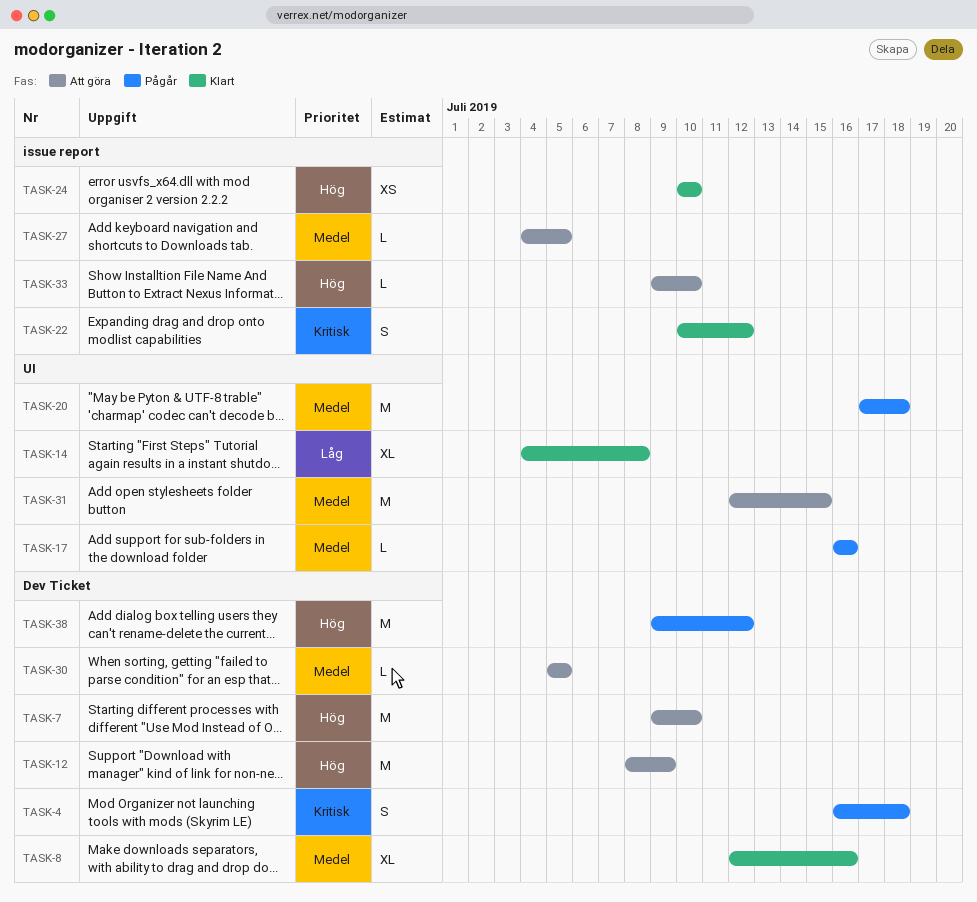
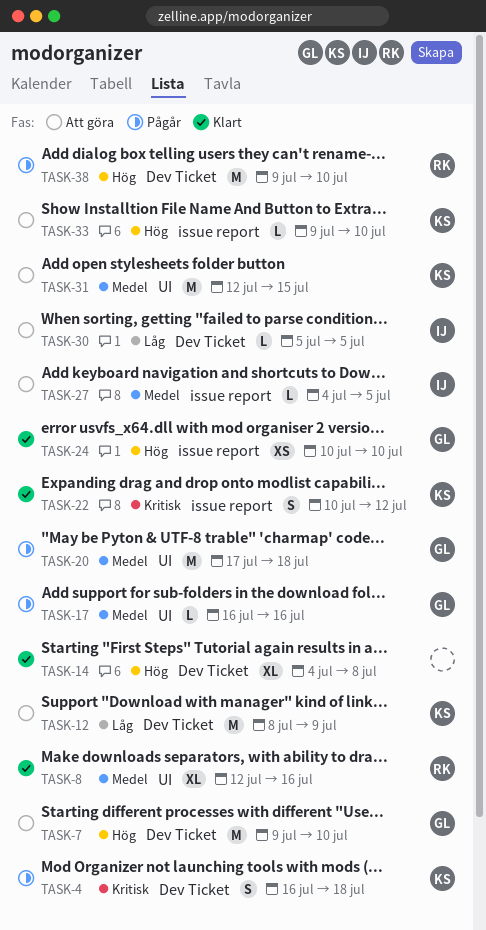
TASK-8, label: Dev Ticket -> UI
TASK-12, priority: Hög -> Låg
TASK-14, priority: Låg -> Hög
TASK-14, label: UI -> Dev Ticket
TASK-30, priority: Medel -> Låg
TASK-38, due: Jul 12 -> Jul 10

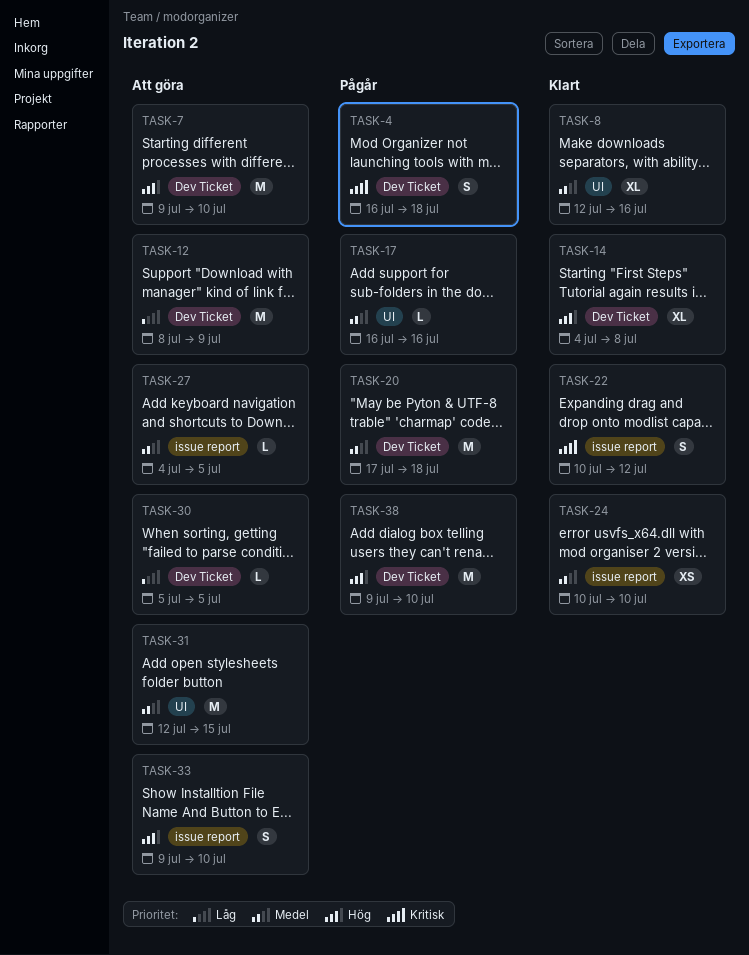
TASK-20, label: UI -> Dev Ticket
TASK-24, priority: Hög -> Medel
TASK-33, estimate: L -> S

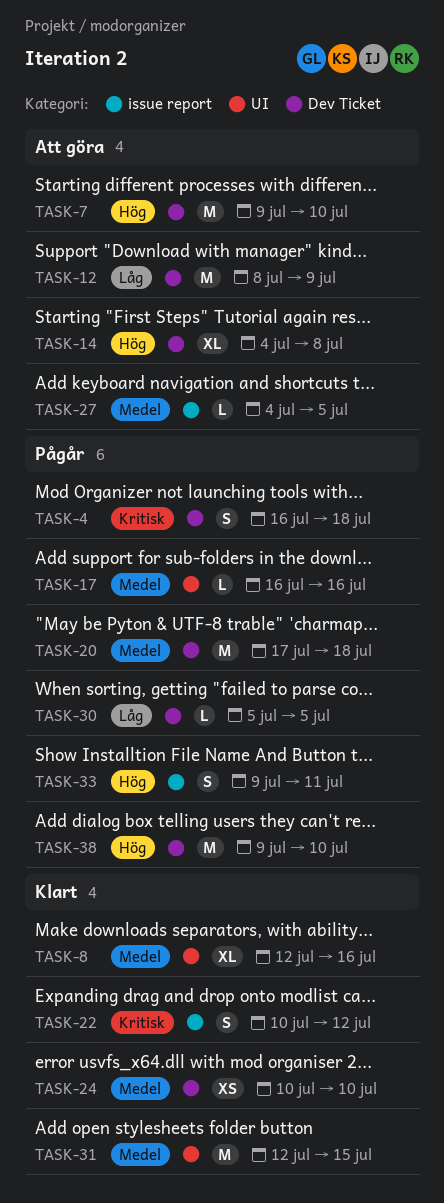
TASK-14, status: Klart -> Att göra
TASK-24, label: issue report -> Dev Ticket
TASK-30, status: Att göra -> Pågår
TASK-31, status: Att göra -> Klart
TASK-33, status: Att göra -> Pågår
TASK-33, due: Jul 10 -> Jul 11

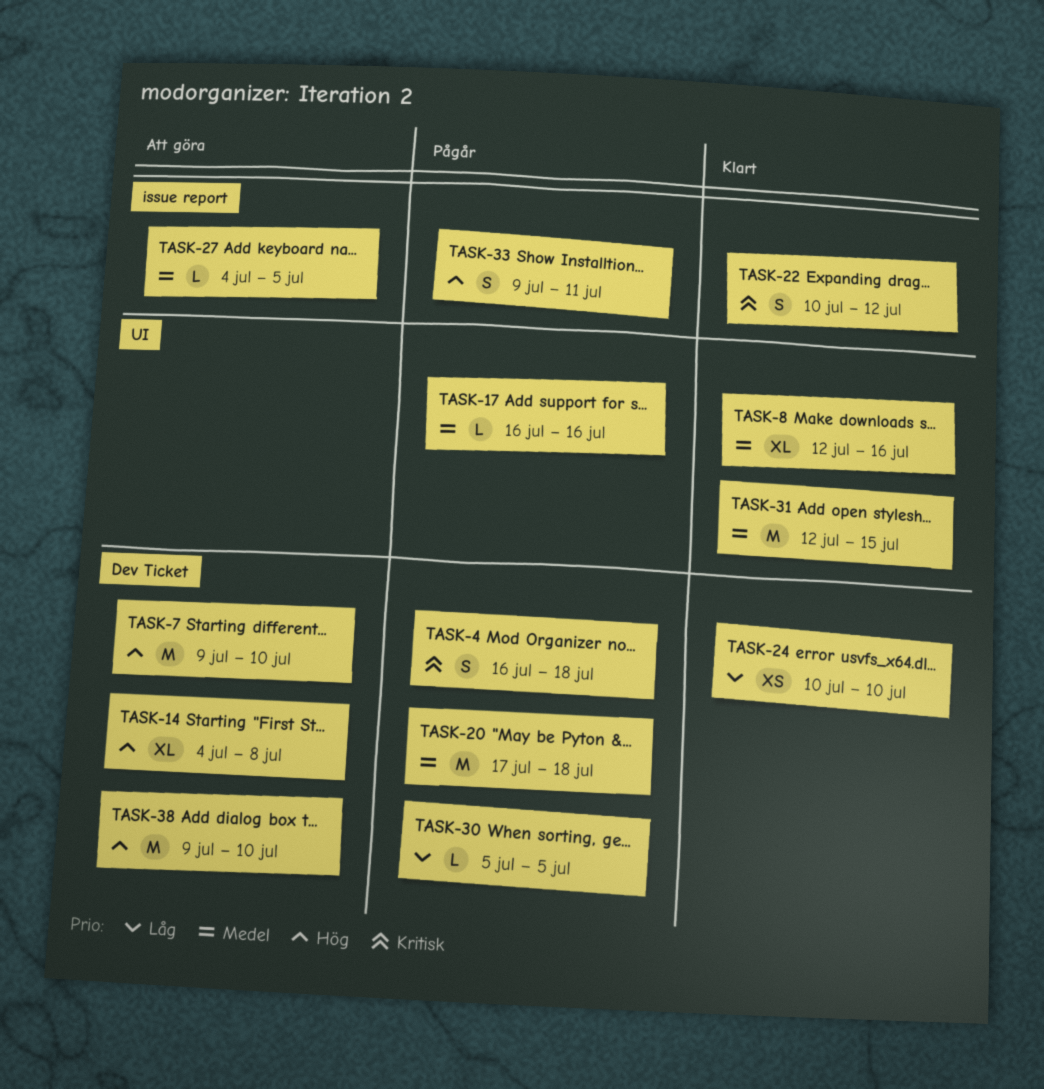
TASK-12: present -> none
TASK-24, priority: Medel -> Låg
TASK-38, status: Pågår -> Att göra

